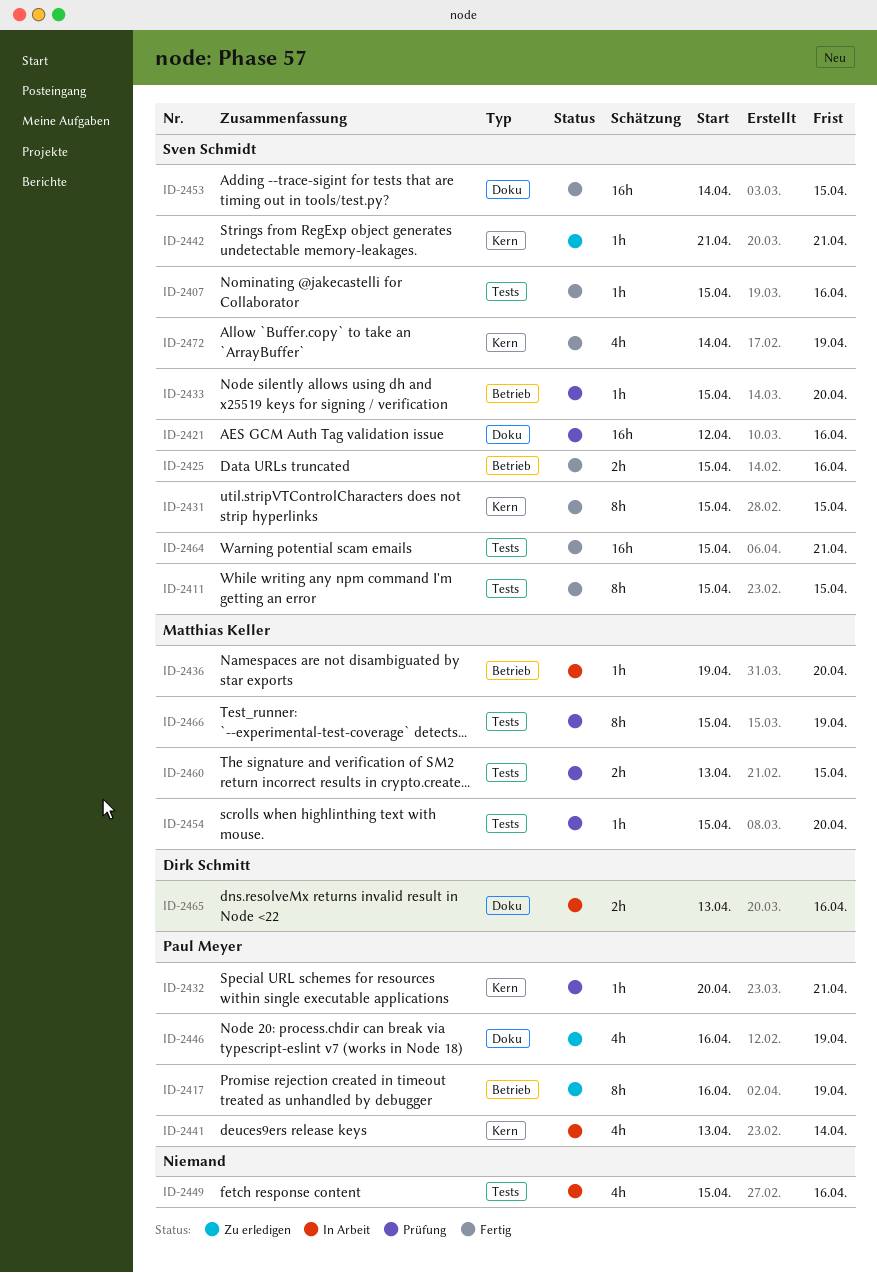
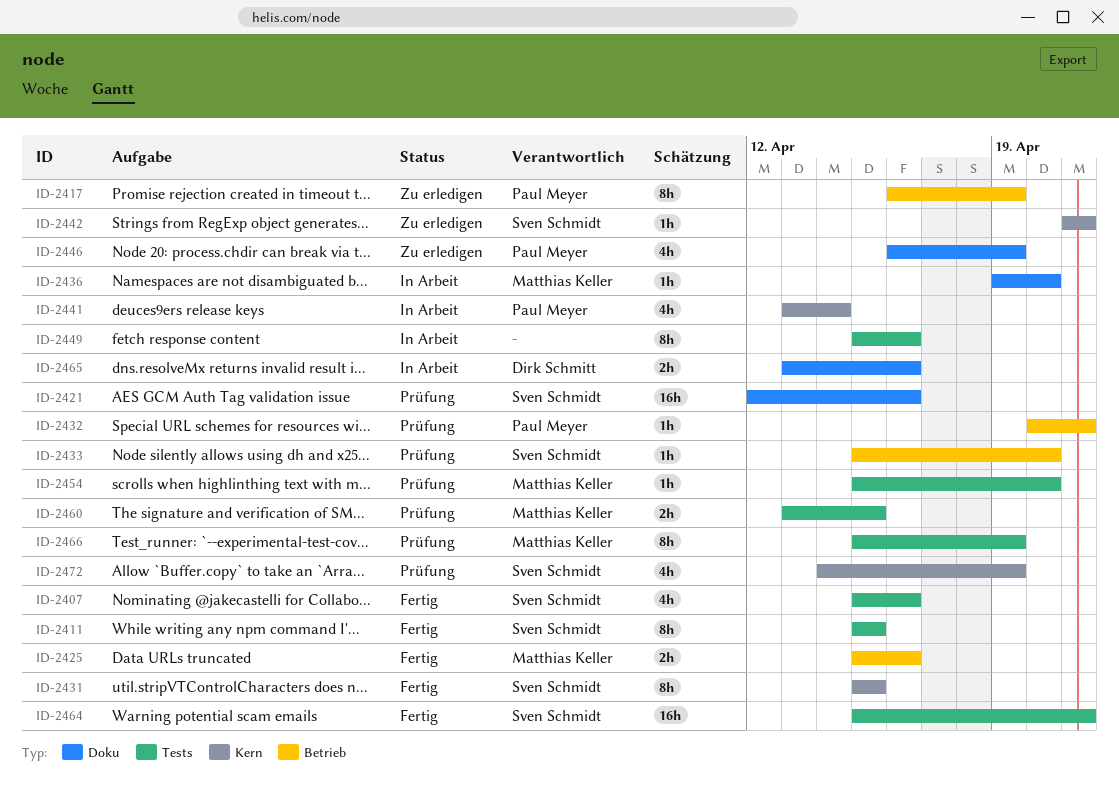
ID-2407, estimate: 1h -> 4h
ID-2425, owner: Sven Schmidt -> Matthias Keller
ID-2432, label: Kern -> Betrieb
ID-2436, label: Betrieb -> Doku
ID-2449, estimate: 4h -> 8h
ID-2453: present -> none
ID-2472, status: Fertig -> Prüfung

